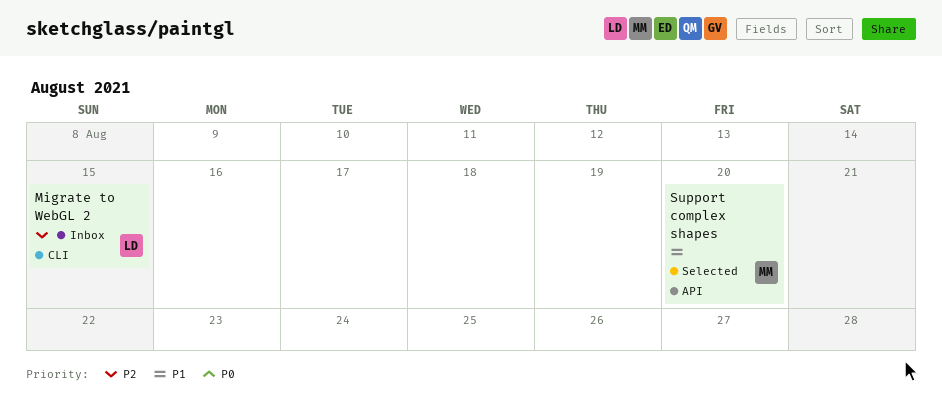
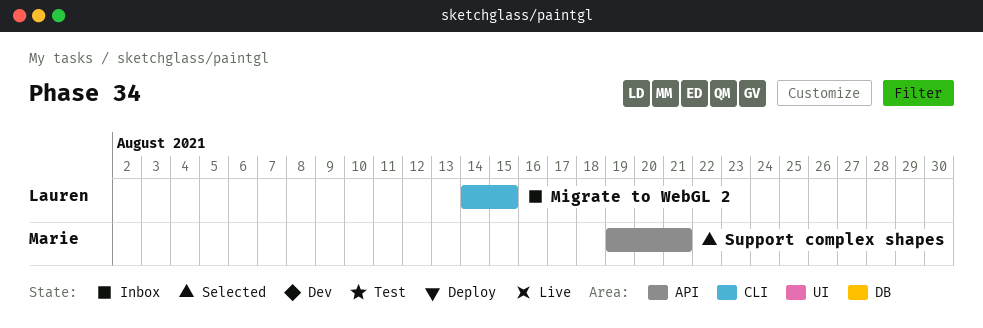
Support complex shapes, due: Aug 20 -> Aug 21

